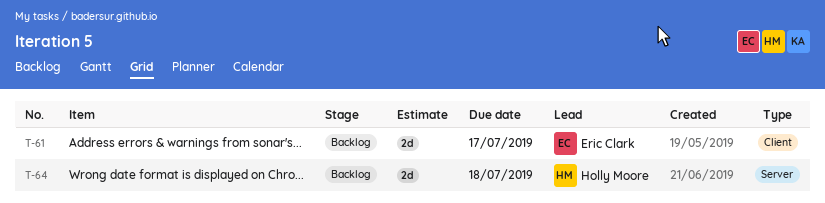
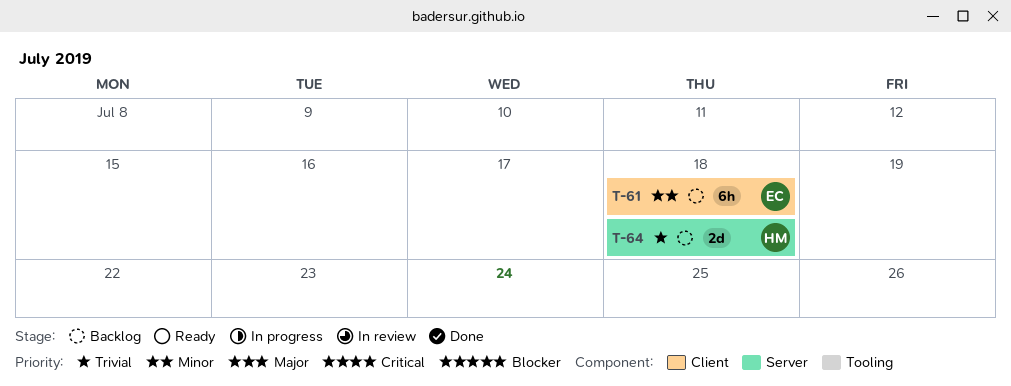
T-61, estimate: 2d -> 6h
T-61, due: Jul 17 -> Jul 18

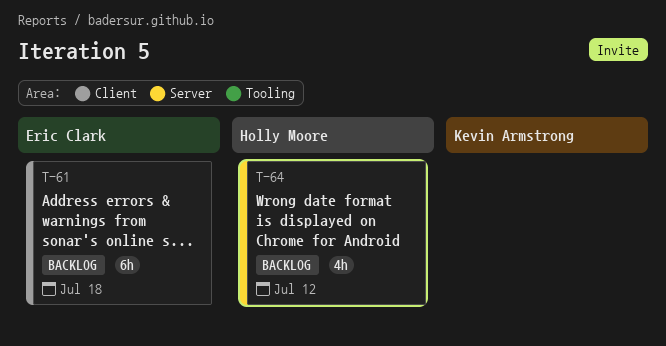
T-64, estimate: 2d -> 4h
T-64, due: Jul 18 -> Jul 12

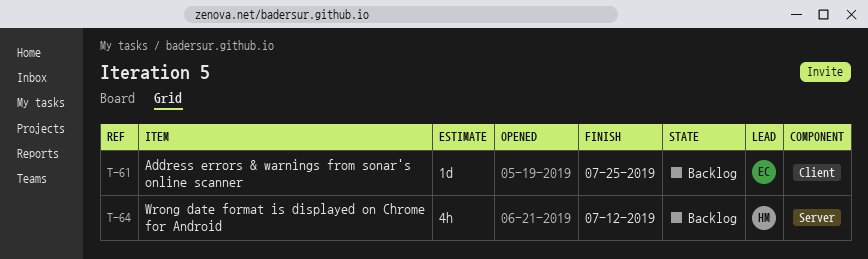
T-61, estimate: 6h -> 1d
T-61, due: Jul 18 -> Jul 25

